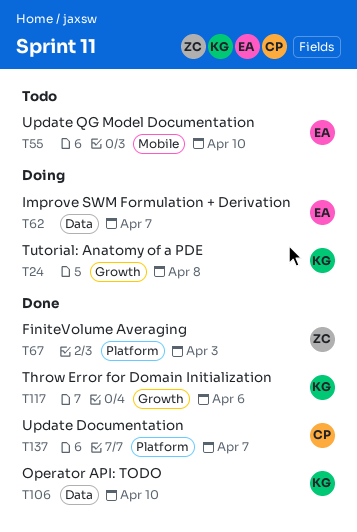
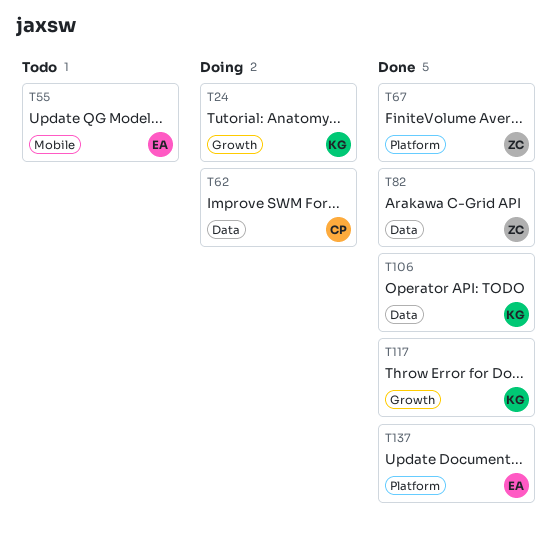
T62, owner: EA -> CP
T82: none -> present
T137, owner: CP -> EA

